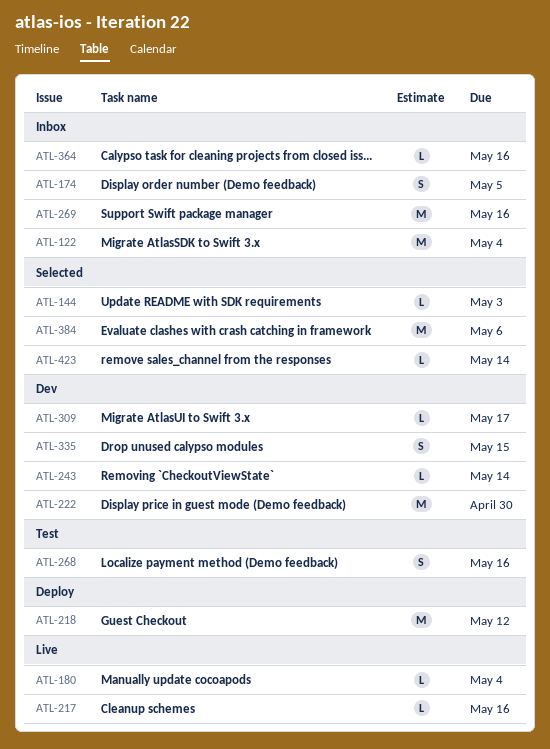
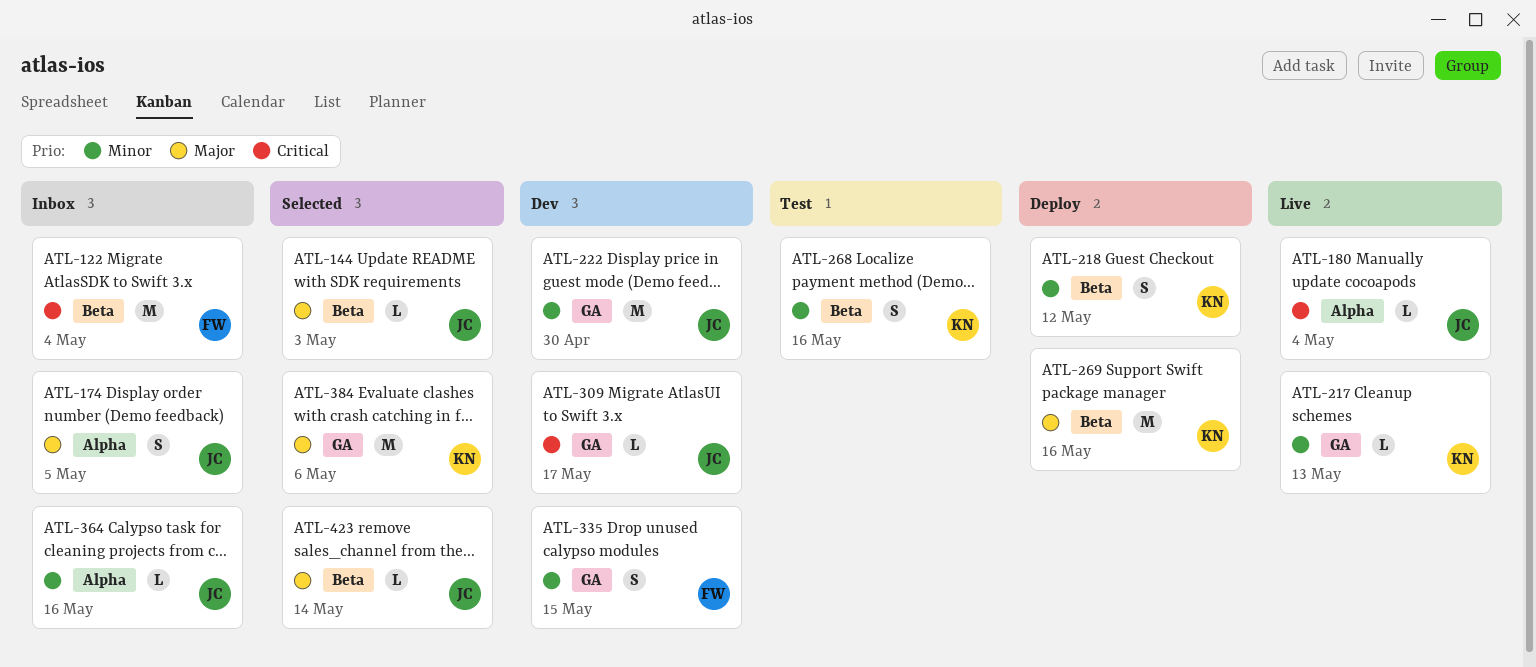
ATL-217, due: May 16 -> May 13
ATL-218, estimate: M -> S
ATL-243: present -> none
ATL-269, status: Inbox -> Deploy

